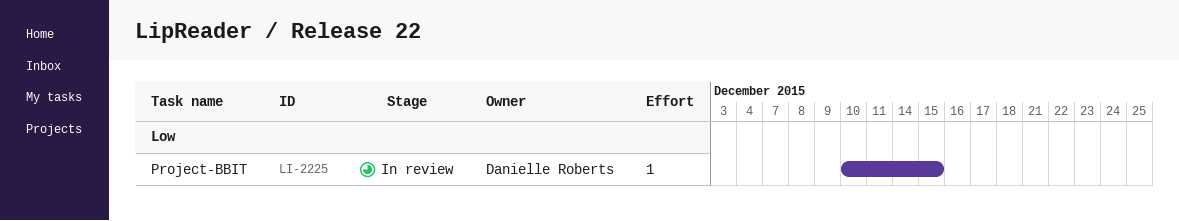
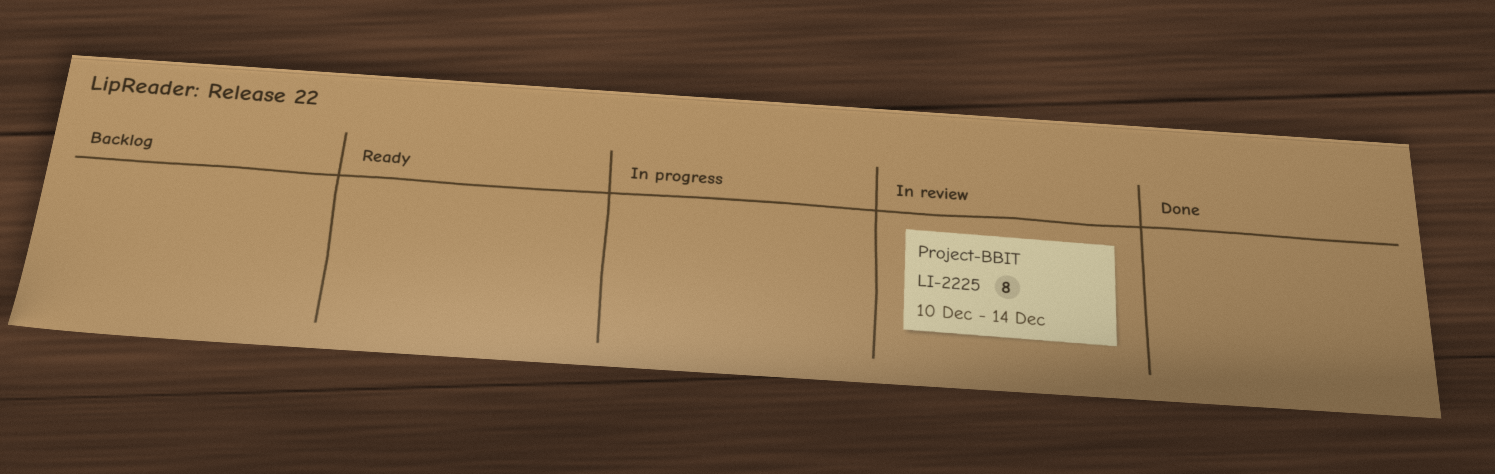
LI-2225, estimate: 1 -> 8
LI-2225, due: Dec 15 -> Dec 14

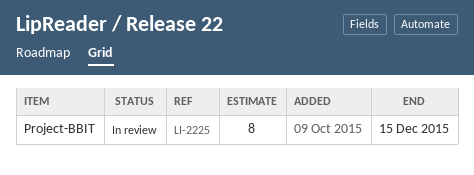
LI-2225, due: Dec 14 -> Dec 15

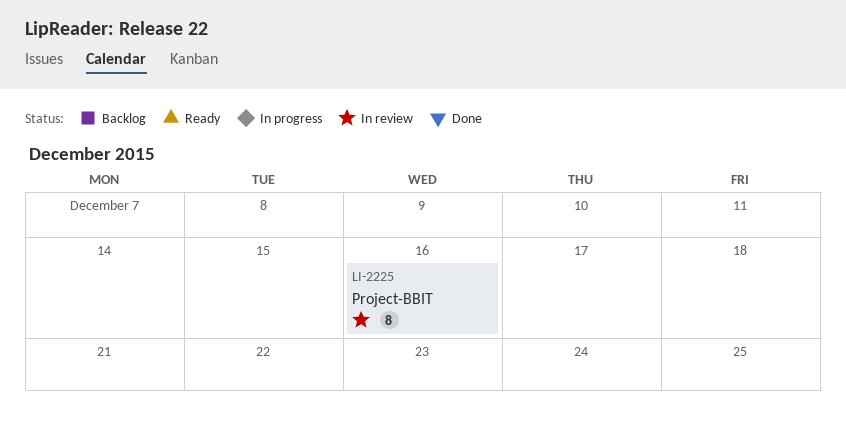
LI-2225, due: Dec 15 -> Dec 16

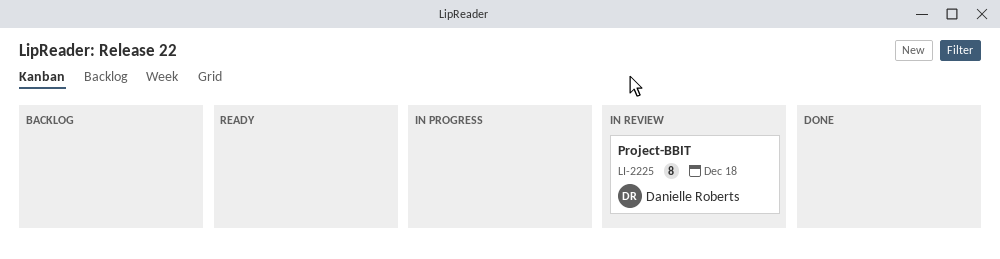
LI-2225, due: Dec 16 -> Dec 18

